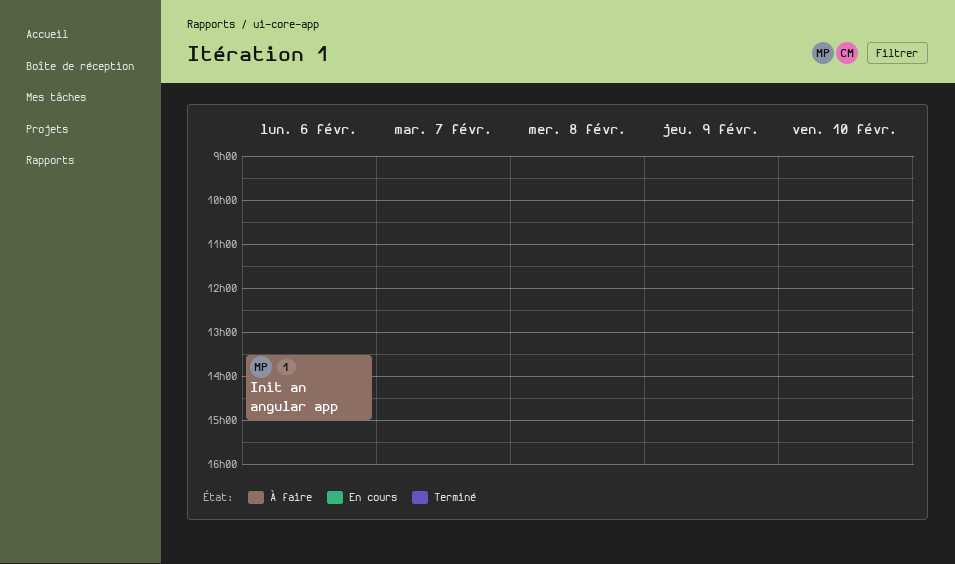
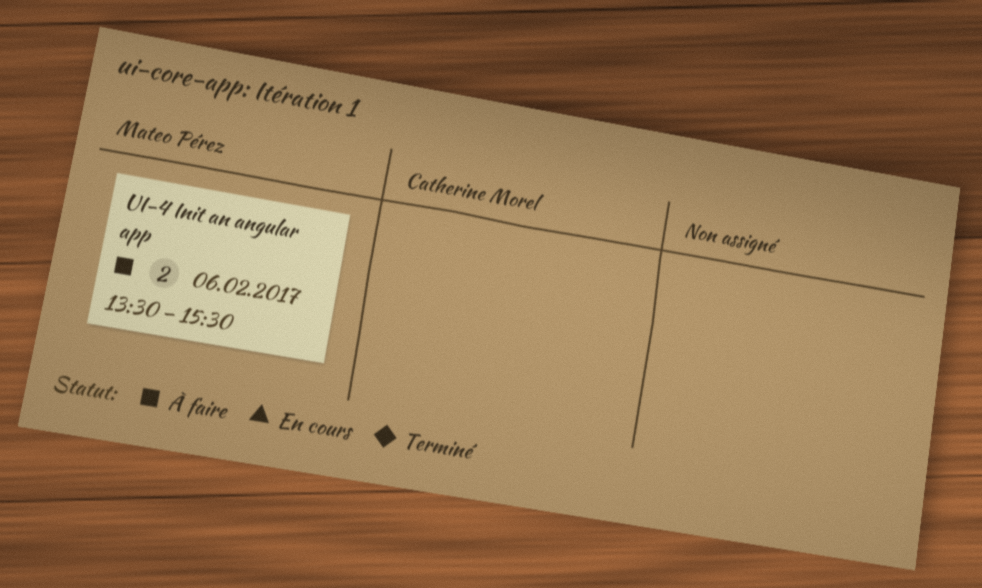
Init an angular app, estimate: 1 -> 2
Init an angular app, ends: 15:00 -> 15:30

